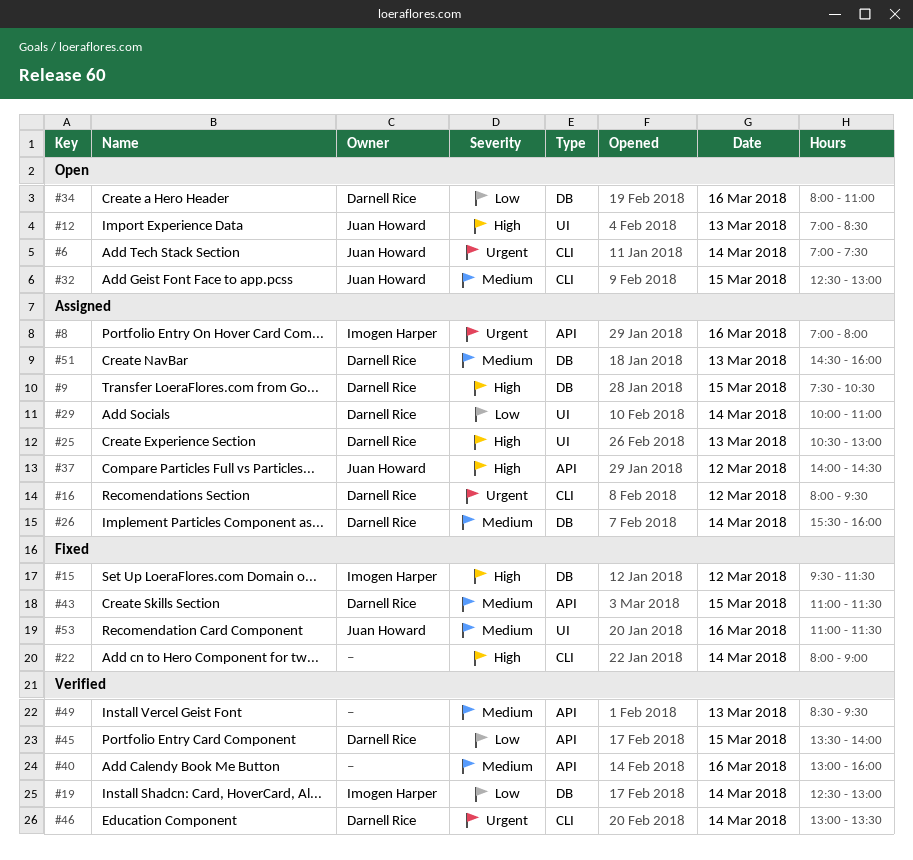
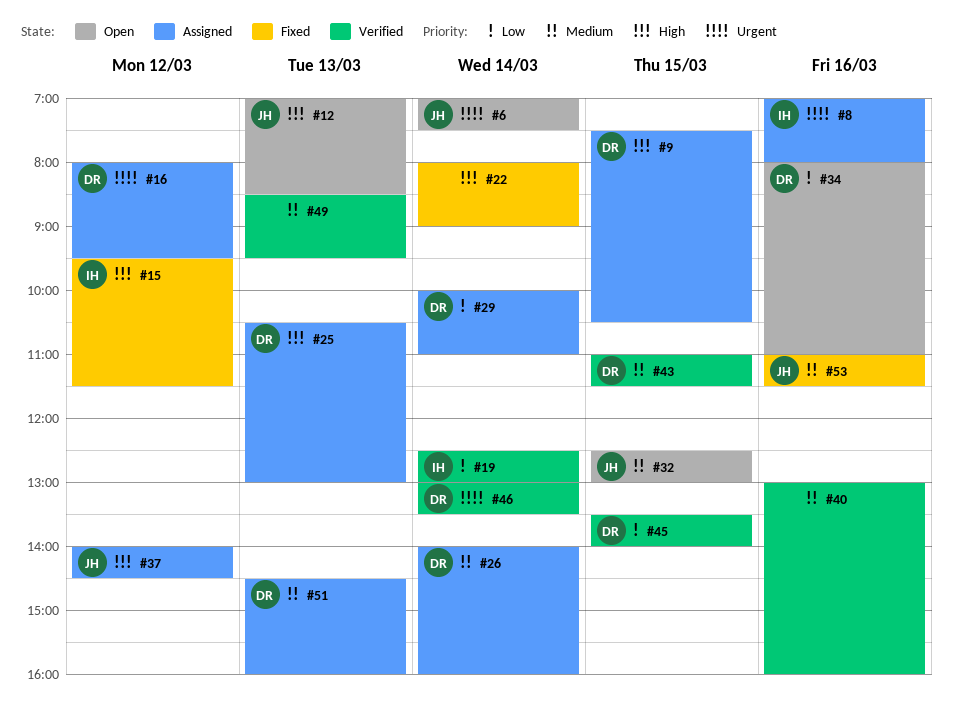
#26, begins: 15:30 -> 14:00
#43, status: Fixed -> Verified

